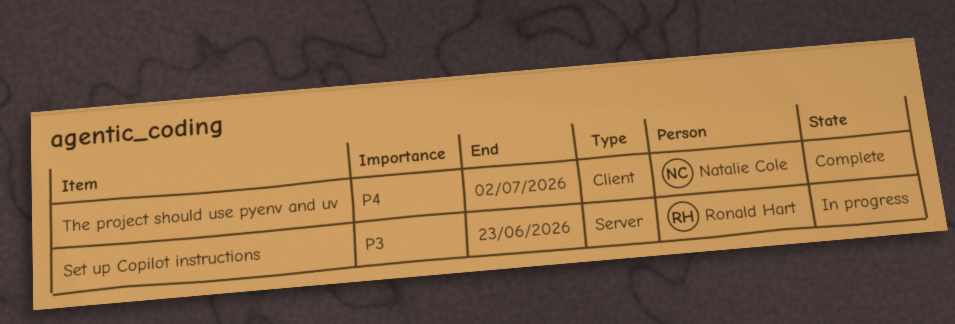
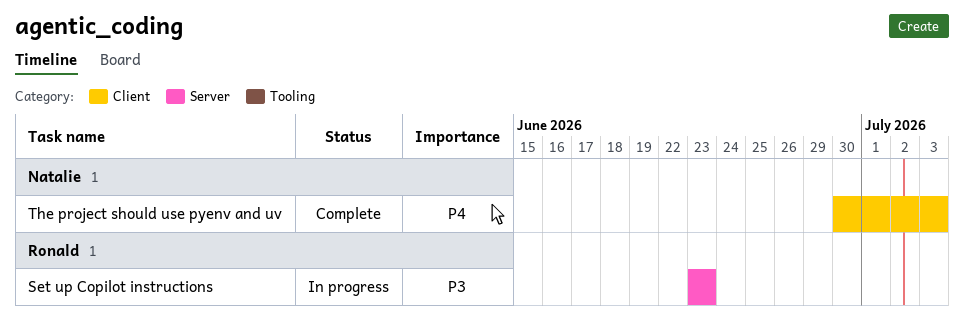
The project should use pyenv and uv, due: Jul 2 -> Jul 3

